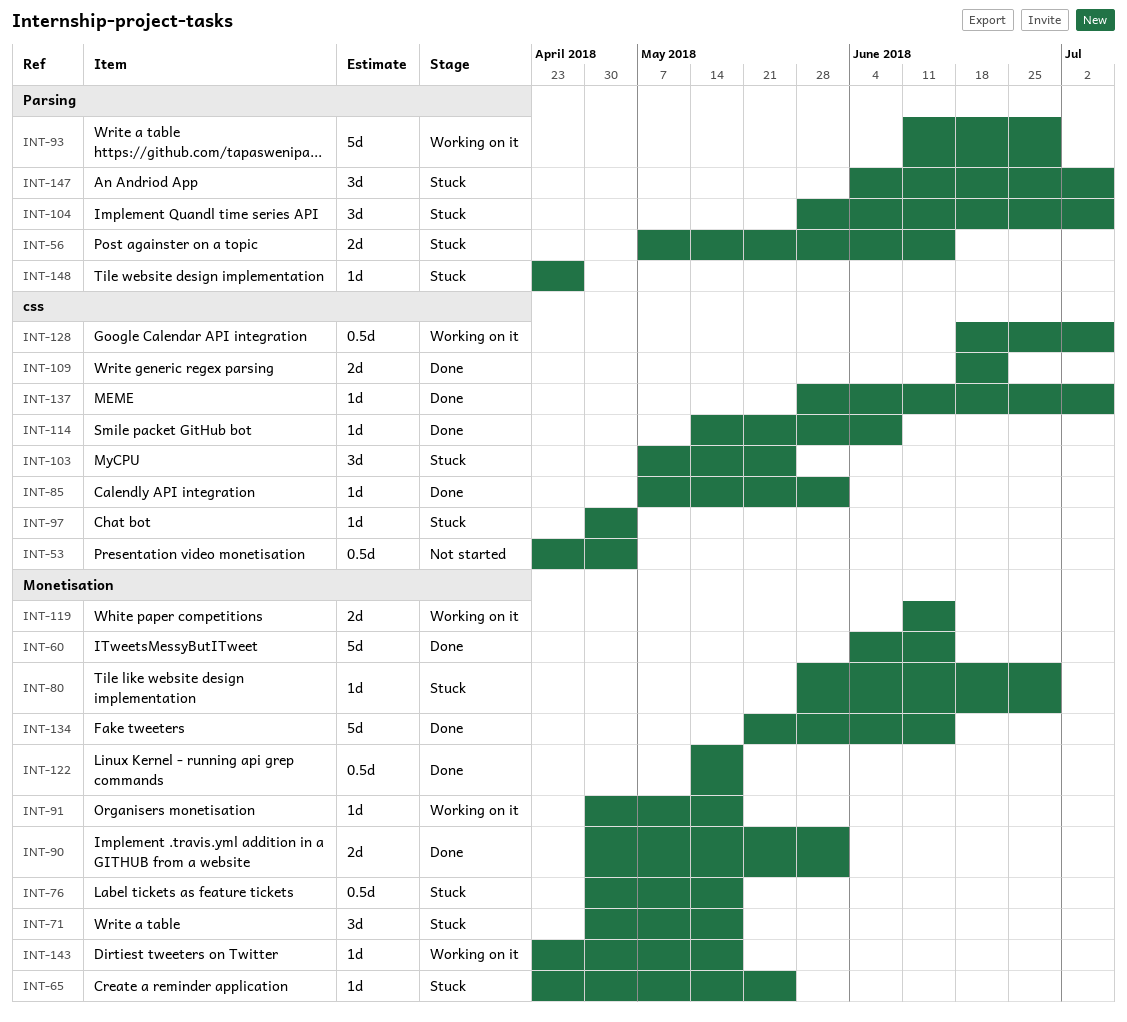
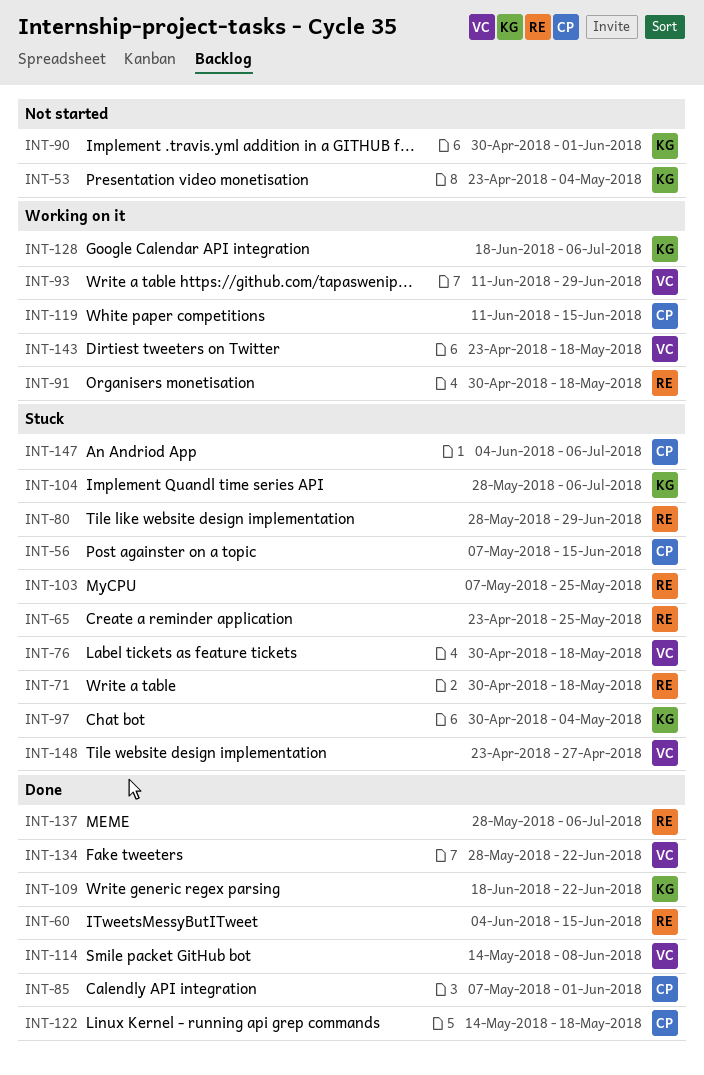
INT-90, status: Done -> Not started
INT-134, start: May 21 -> May 28
INT-134, due: Jun 15 -> Jun 22

